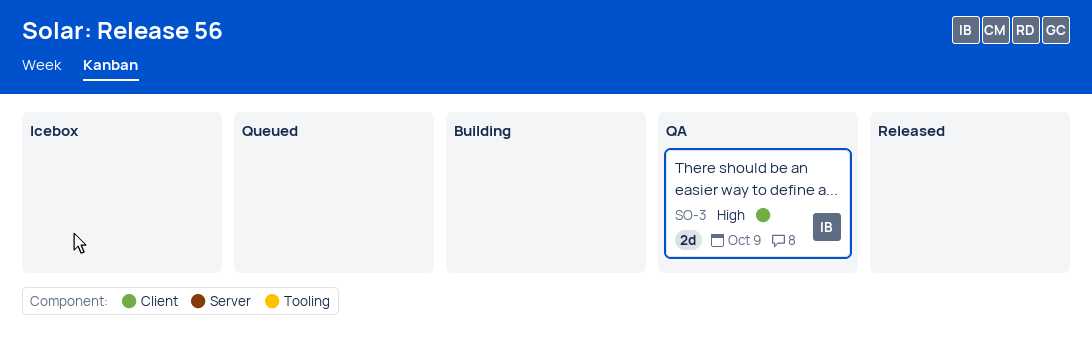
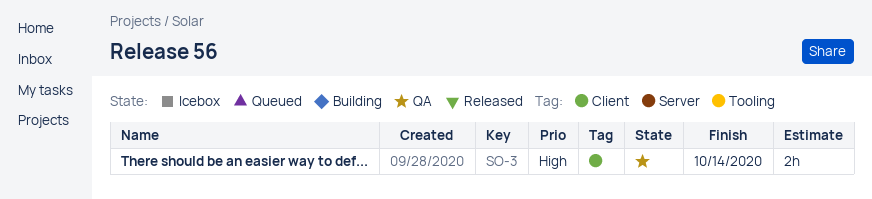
SO-3, estimate: 2d -> 2h
SO-3, due: Oct 9 -> Oct 14

